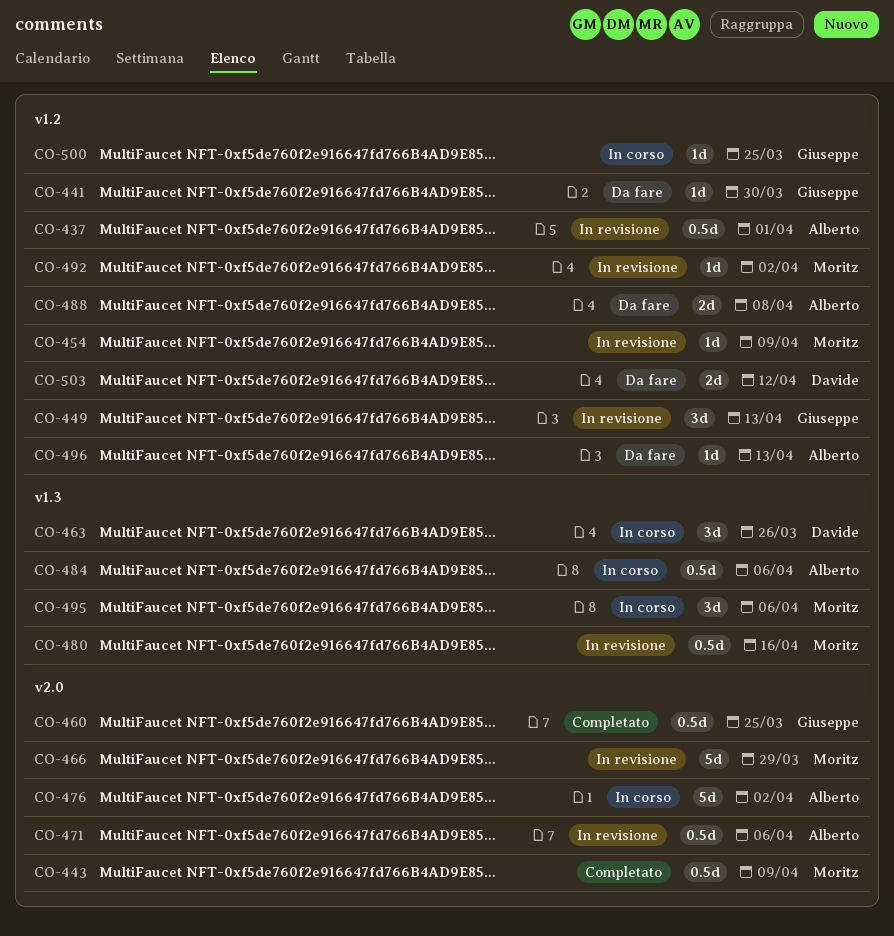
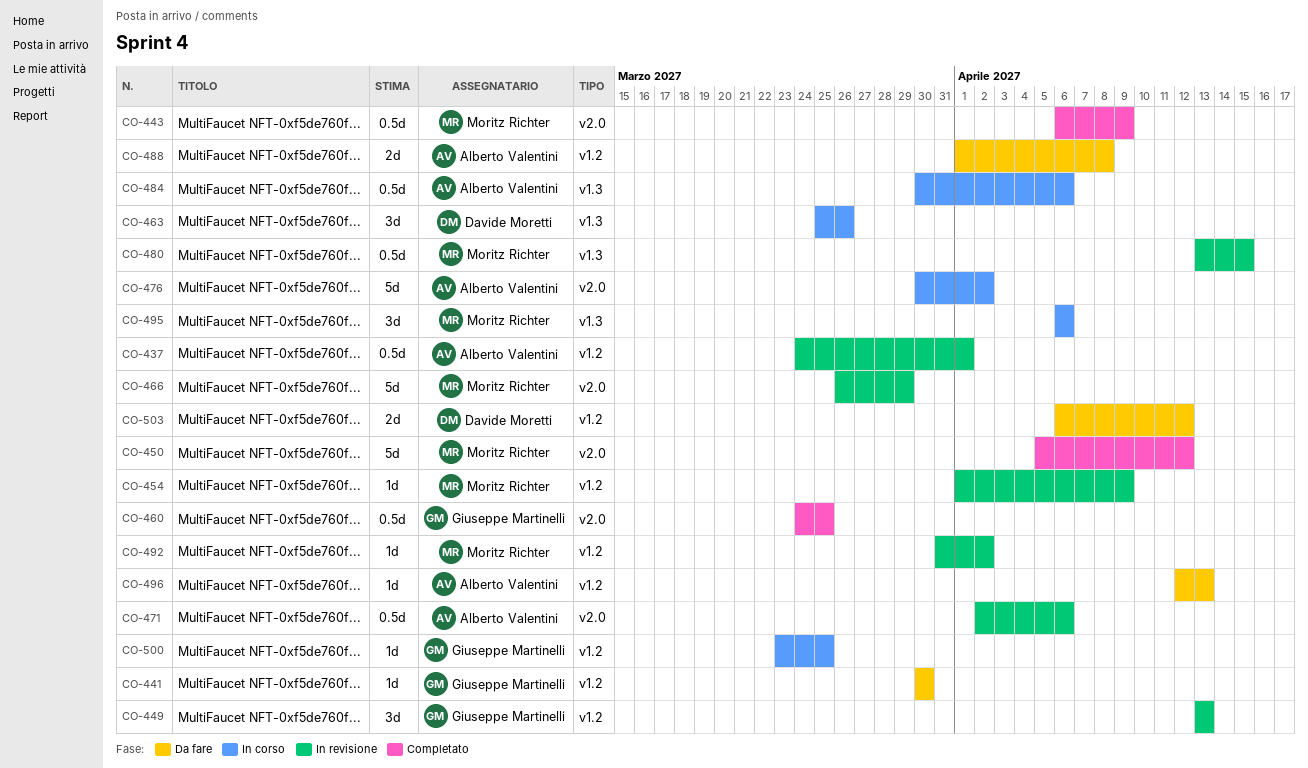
CO-450: none -> present
CO-480, due: Apr 16 -> Apr 15

